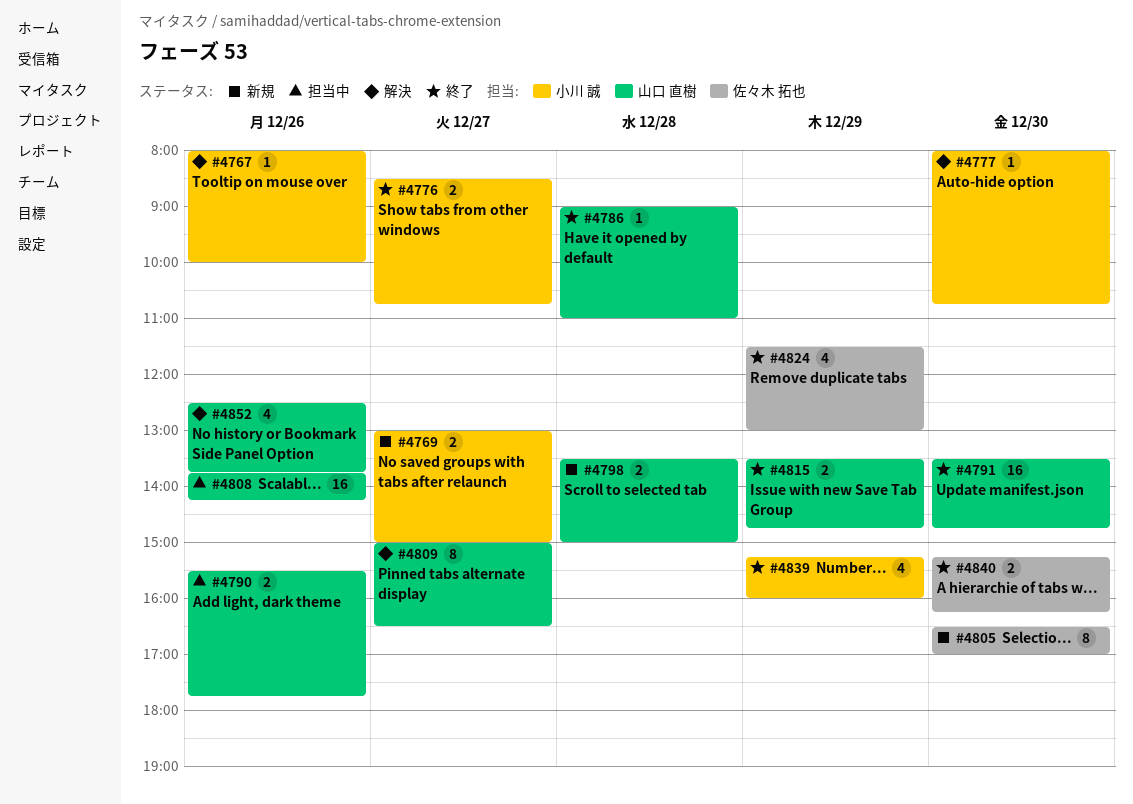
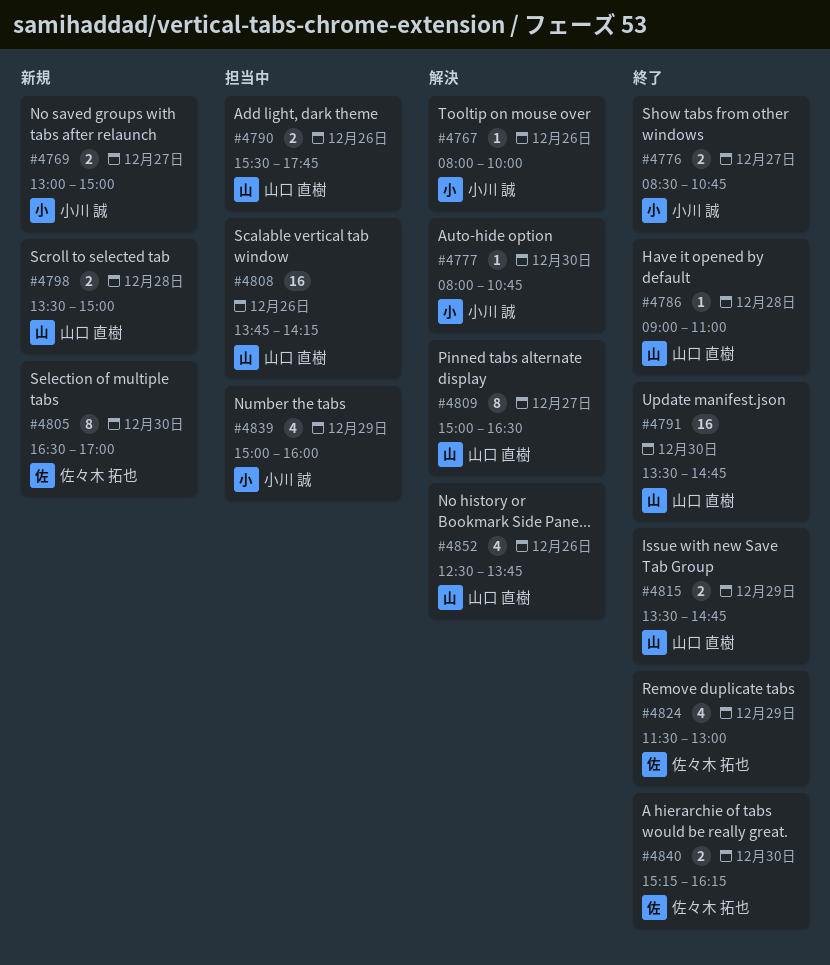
#4839, status: 終了 -> 担当中
#4839, begins: 15:15 -> 15:00

